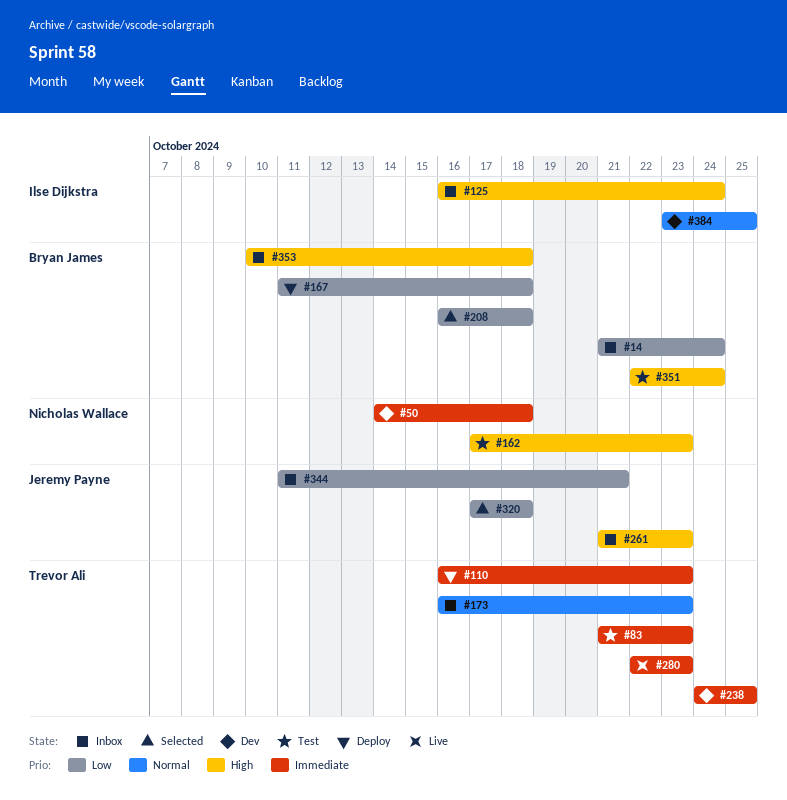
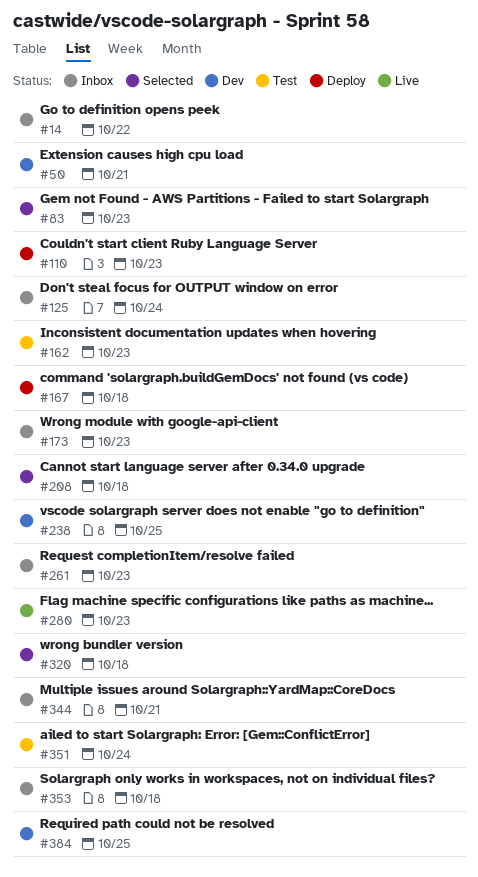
#14, due: Oct 24 -> Oct 22
#50, due: Oct 18 -> Oct 21
#83, status: Test -> Selected

